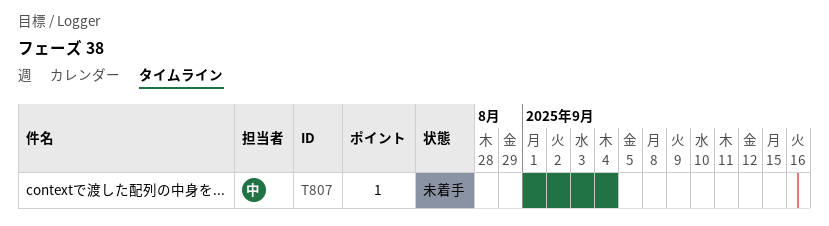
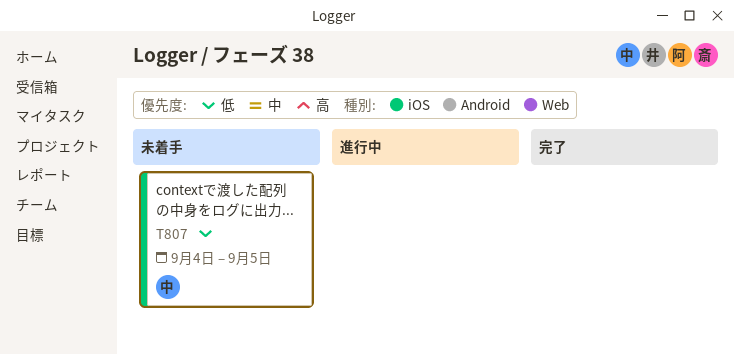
T807, start: Sep 1 -> Sep 4
T807, due: Sep 4 -> Sep 5

